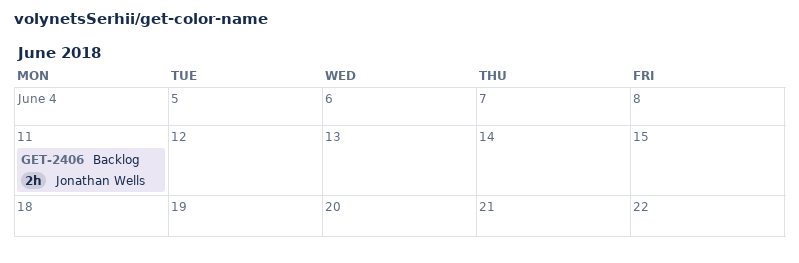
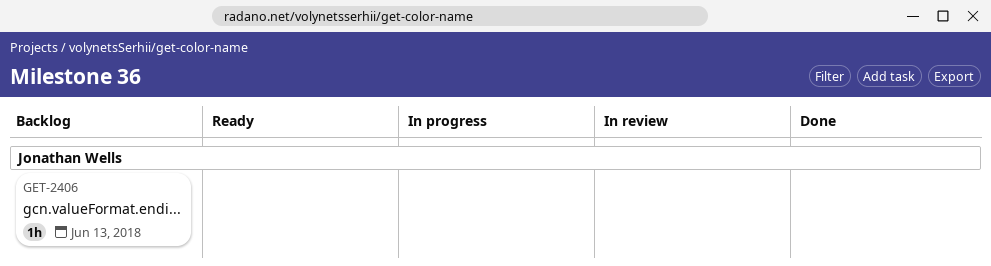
GET-2406, estimate: 2h -> 1h
GET-2406, due: Jun 11 -> Jun 13

